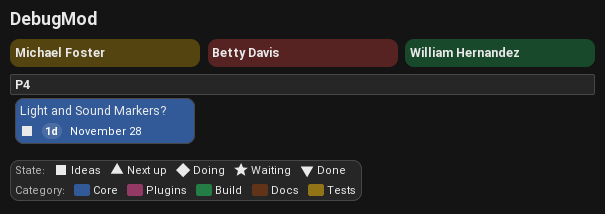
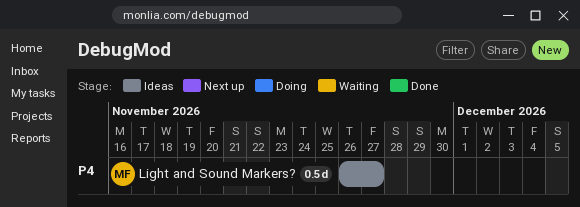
Light and Sound Markers?, estimate: 1d -> 0.5d
Light and Sound Markers?, due: Nov 28 -> Nov 27

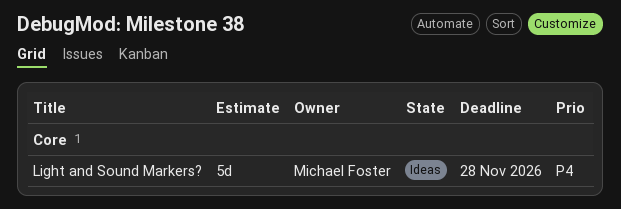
Light and Sound Markers?, estimate: 0.5d -> 5d
Light and Sound Markers?, due: Nov 27 -> Nov 28

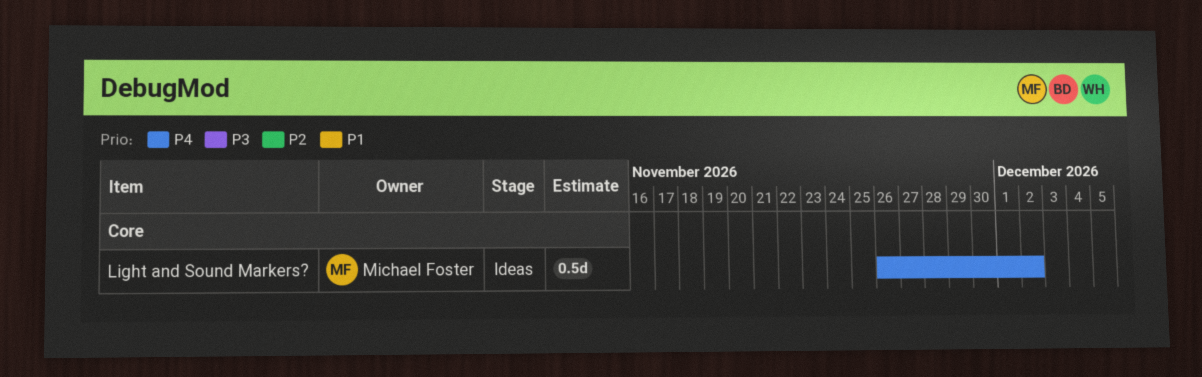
Light and Sound Markers?, estimate: 5d -> 0.5d
Light and Sound Markers?, due: Nov 28 -> Dec 2

